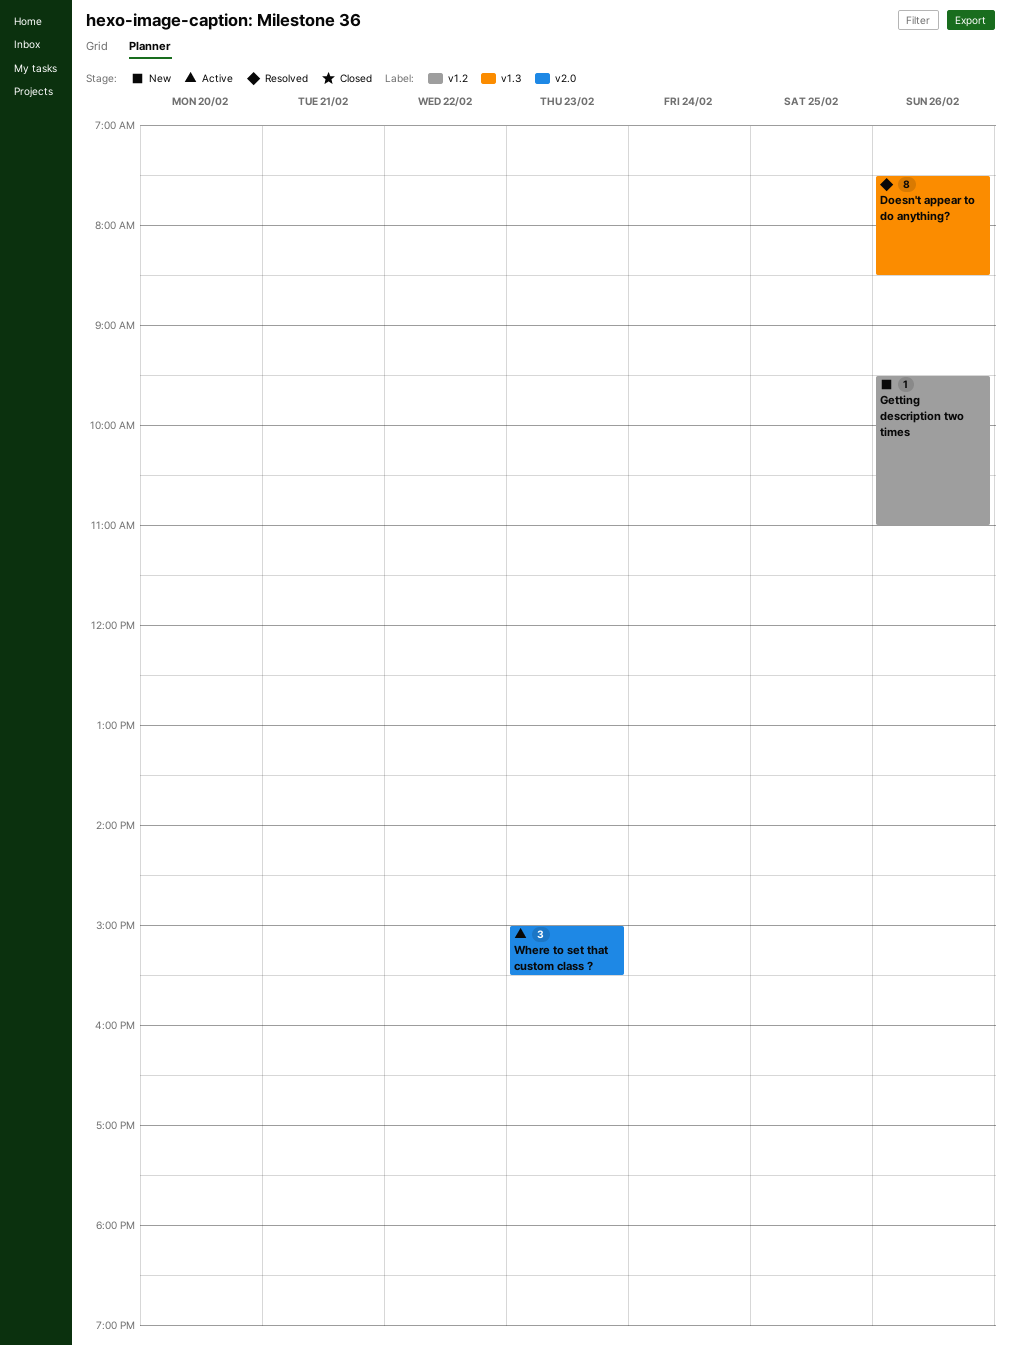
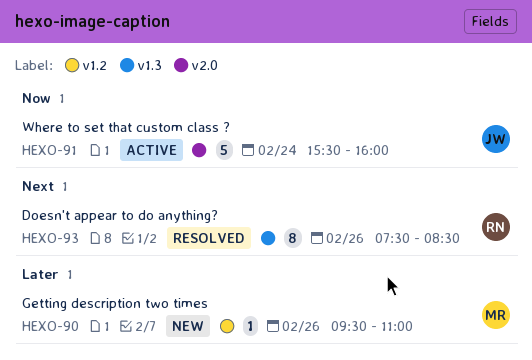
Where to set that custom class ?, estimate: 3 -> 5
Where to set that custom class ?, day: Feb 23 -> Feb 24
Where to set that custom class ?, begins: 15:00 -> 15:30
Where to set that custom class ?, ends: 15:30 -> 16:00

